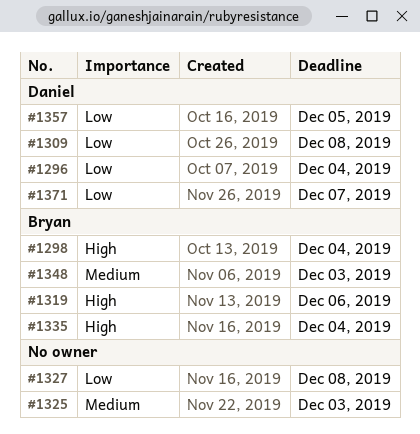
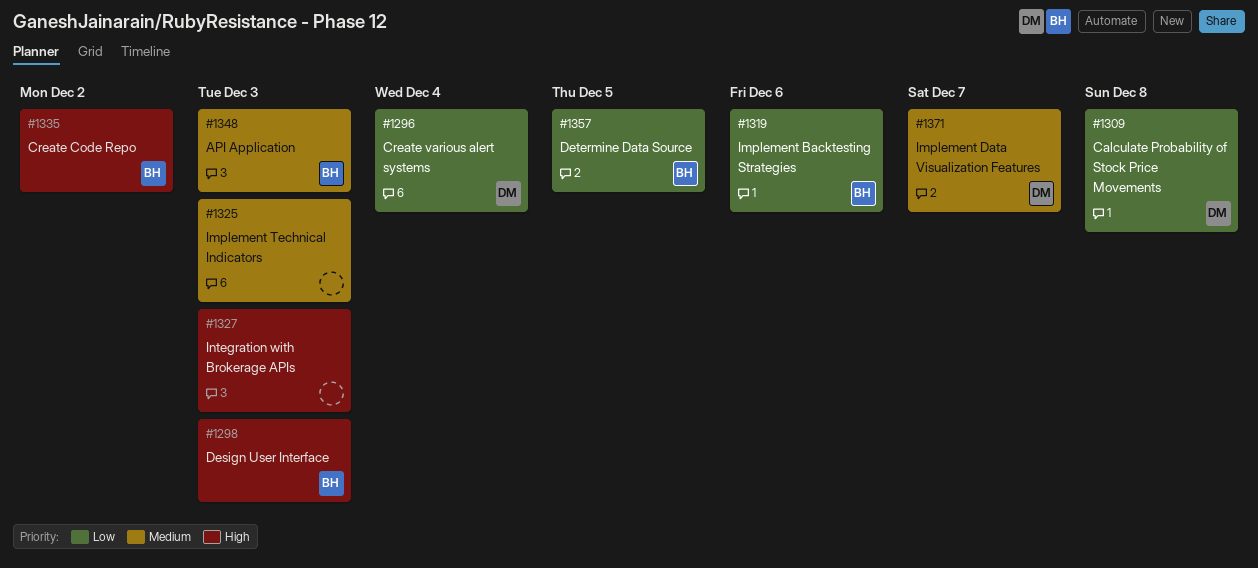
#1298, due: Dec 4 -> Dec 3
#1319, priority: High -> Low
#1327, priority: Low -> High
#1327, due: Dec 8 -> Dec 3
#1335, due: Dec 4 -> Dec 2
#1357, owner: Daniel -> Bryan
#1371, priority: Low -> Medium

